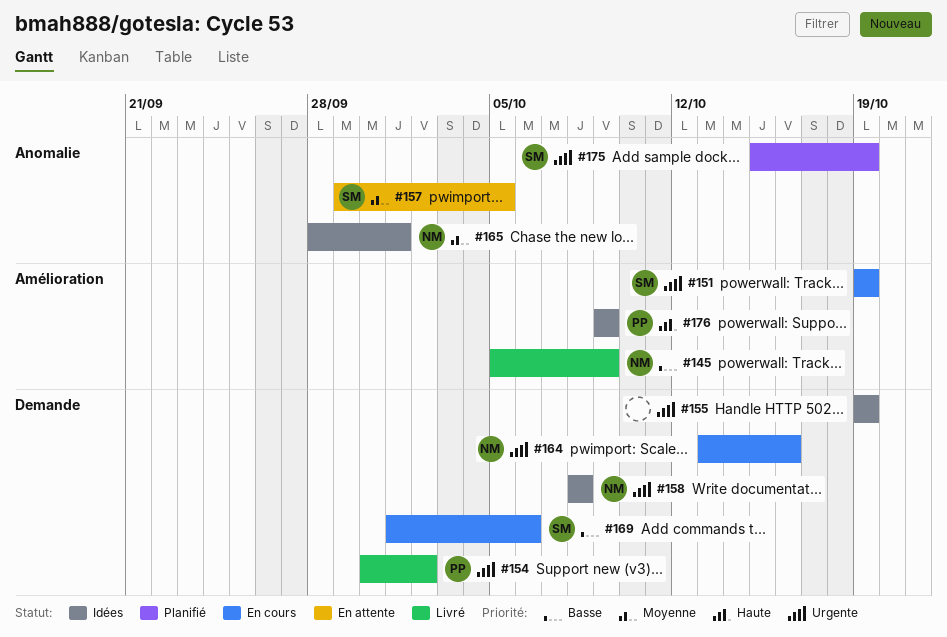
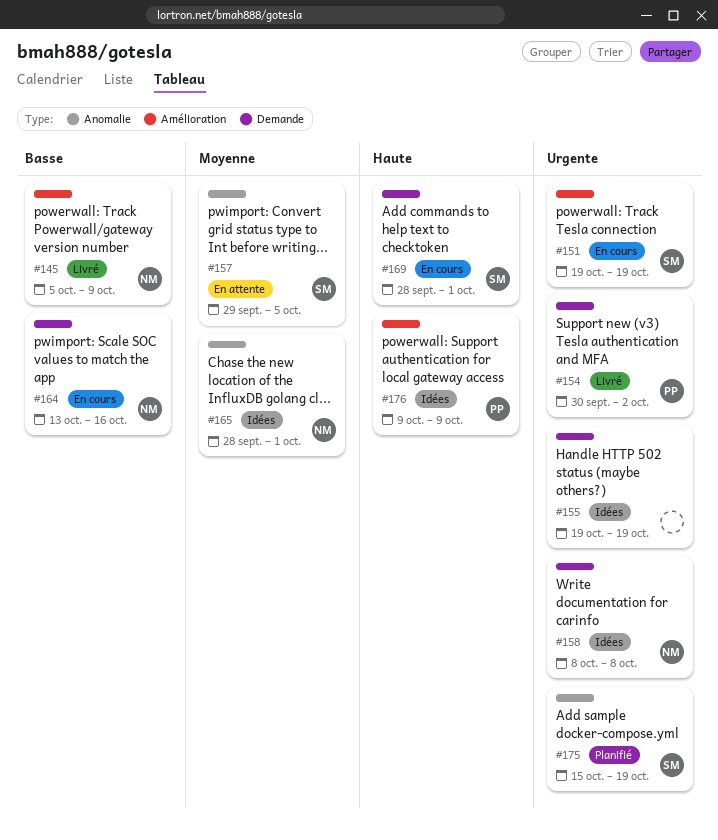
#164, priority: Urgente -> Basse
#169, priority: Basse -> Haute
#169, start: Oct 1 -> Sep 28
#169, due: Oct 6 -> Oct 1

